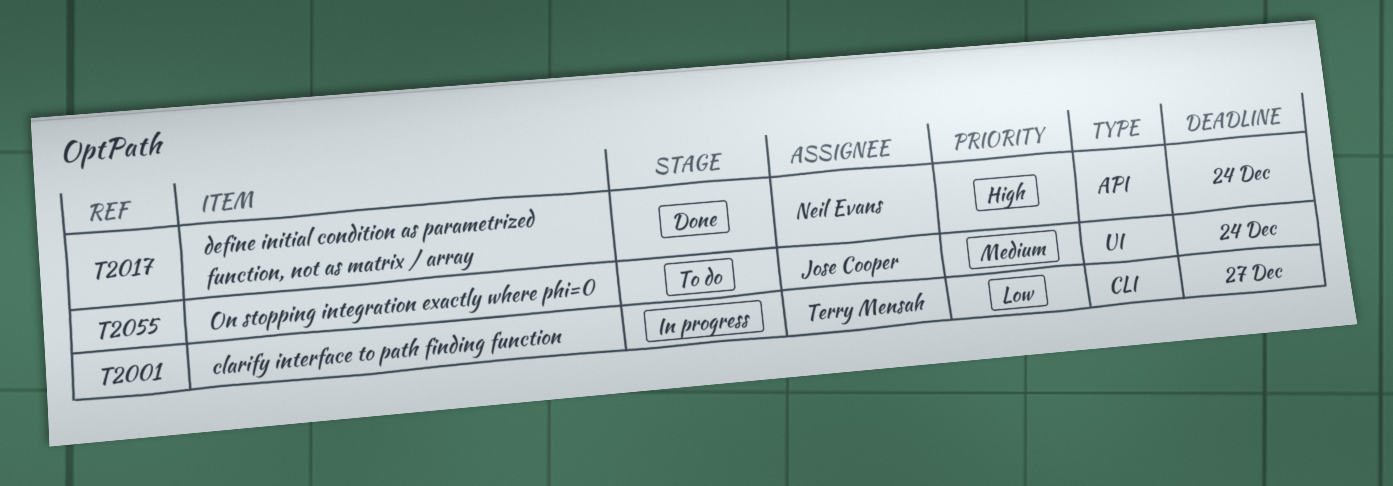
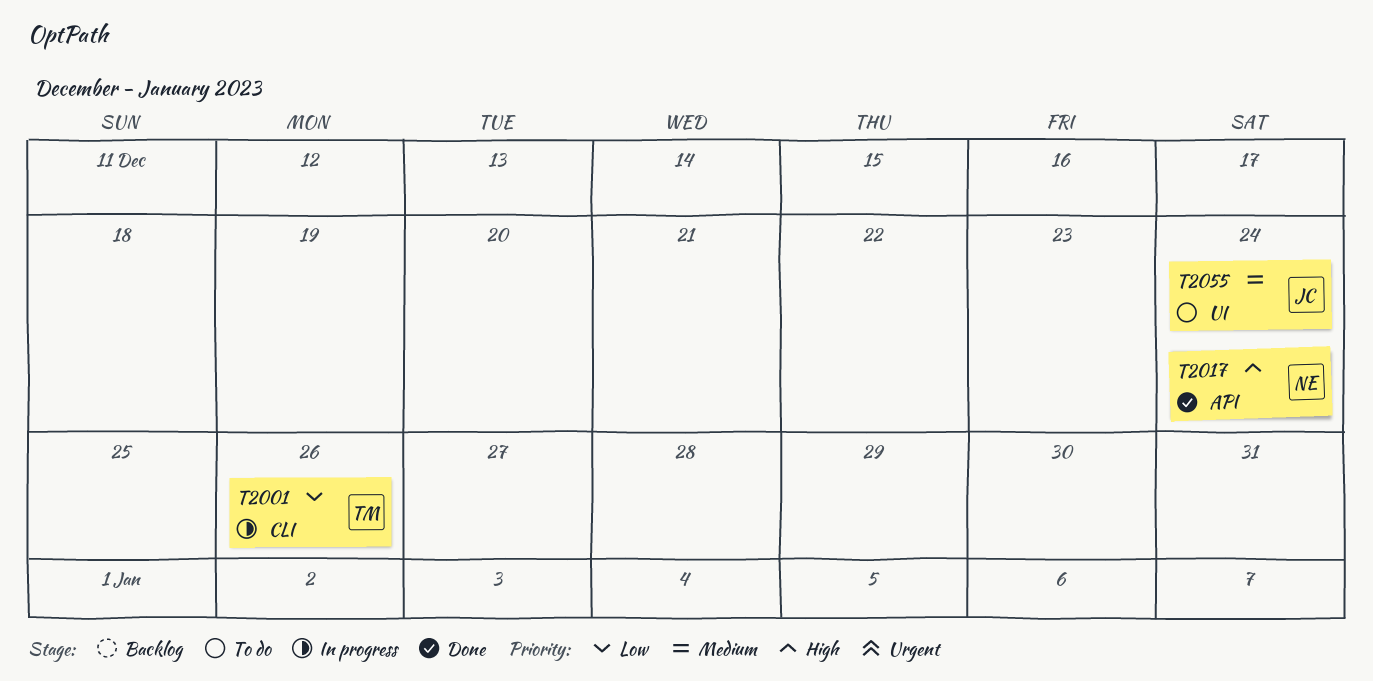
T2001, due: Dec 27 -> Dec 26

